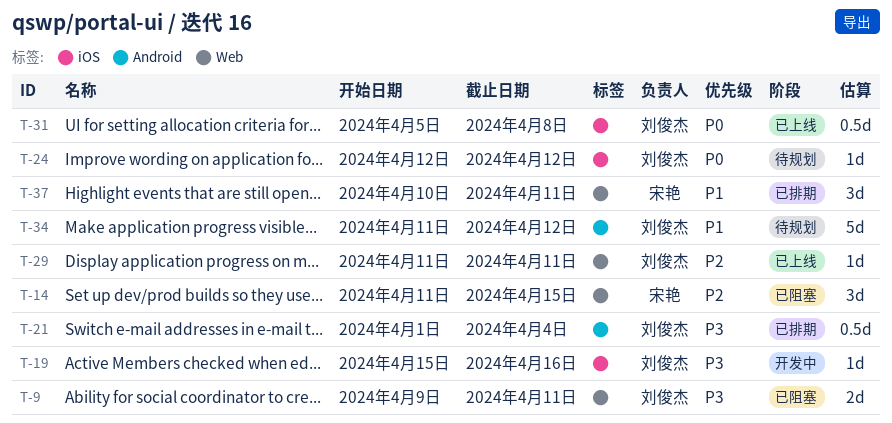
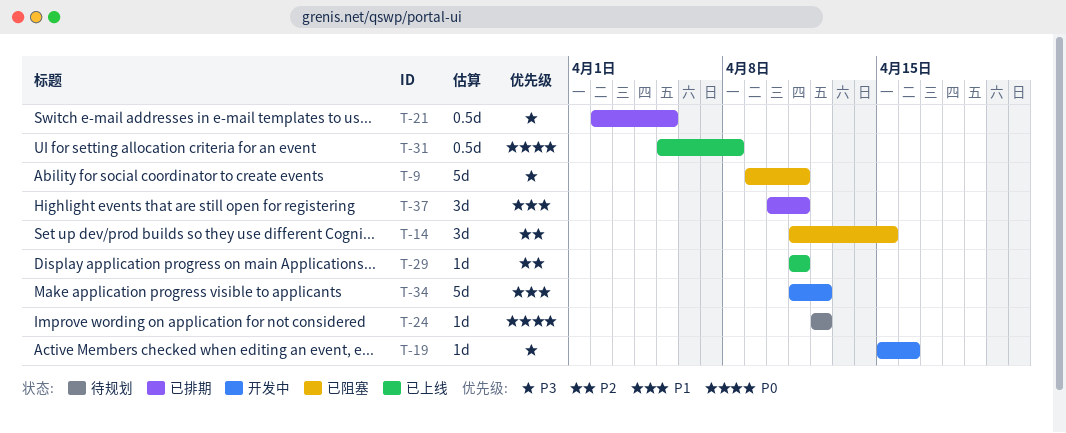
T-9, estimate: 2d -> 5d
T-21, start: Apr 1 -> Apr 2
T-21, due: Apr 4 -> Apr 5
T-34, status: 待规划 -> 开发中

